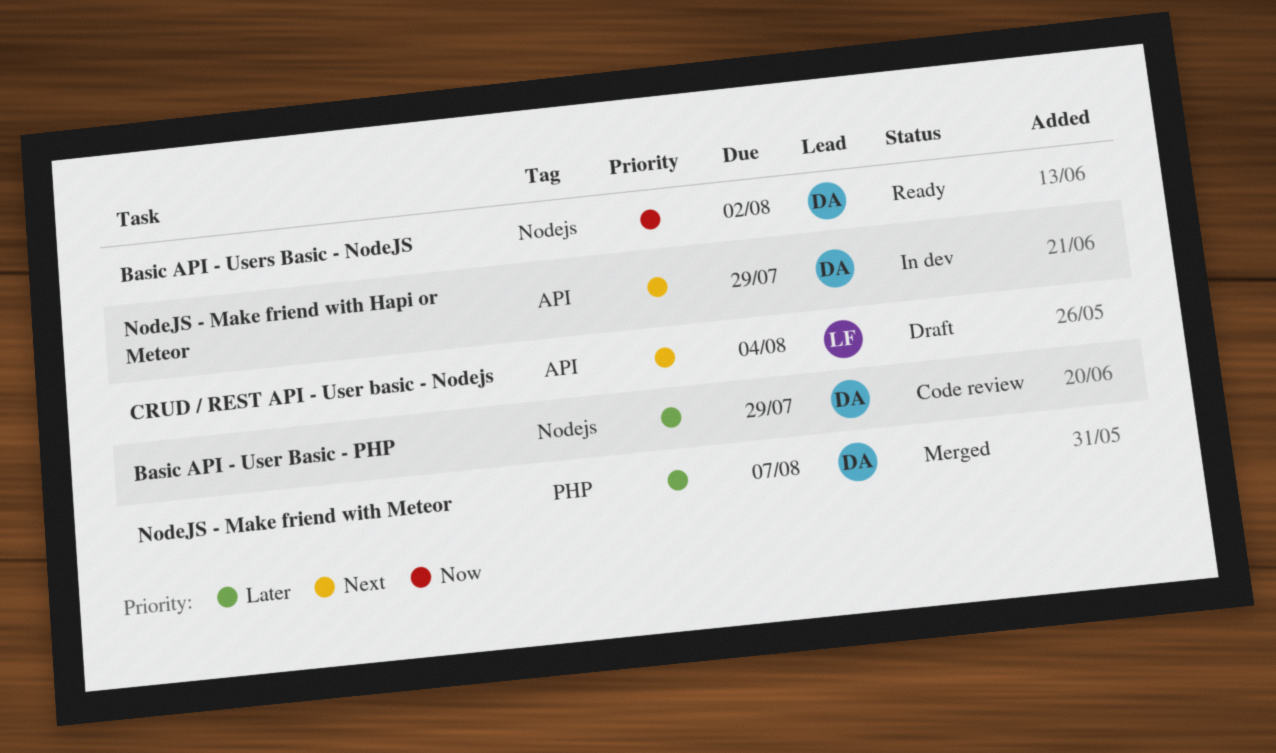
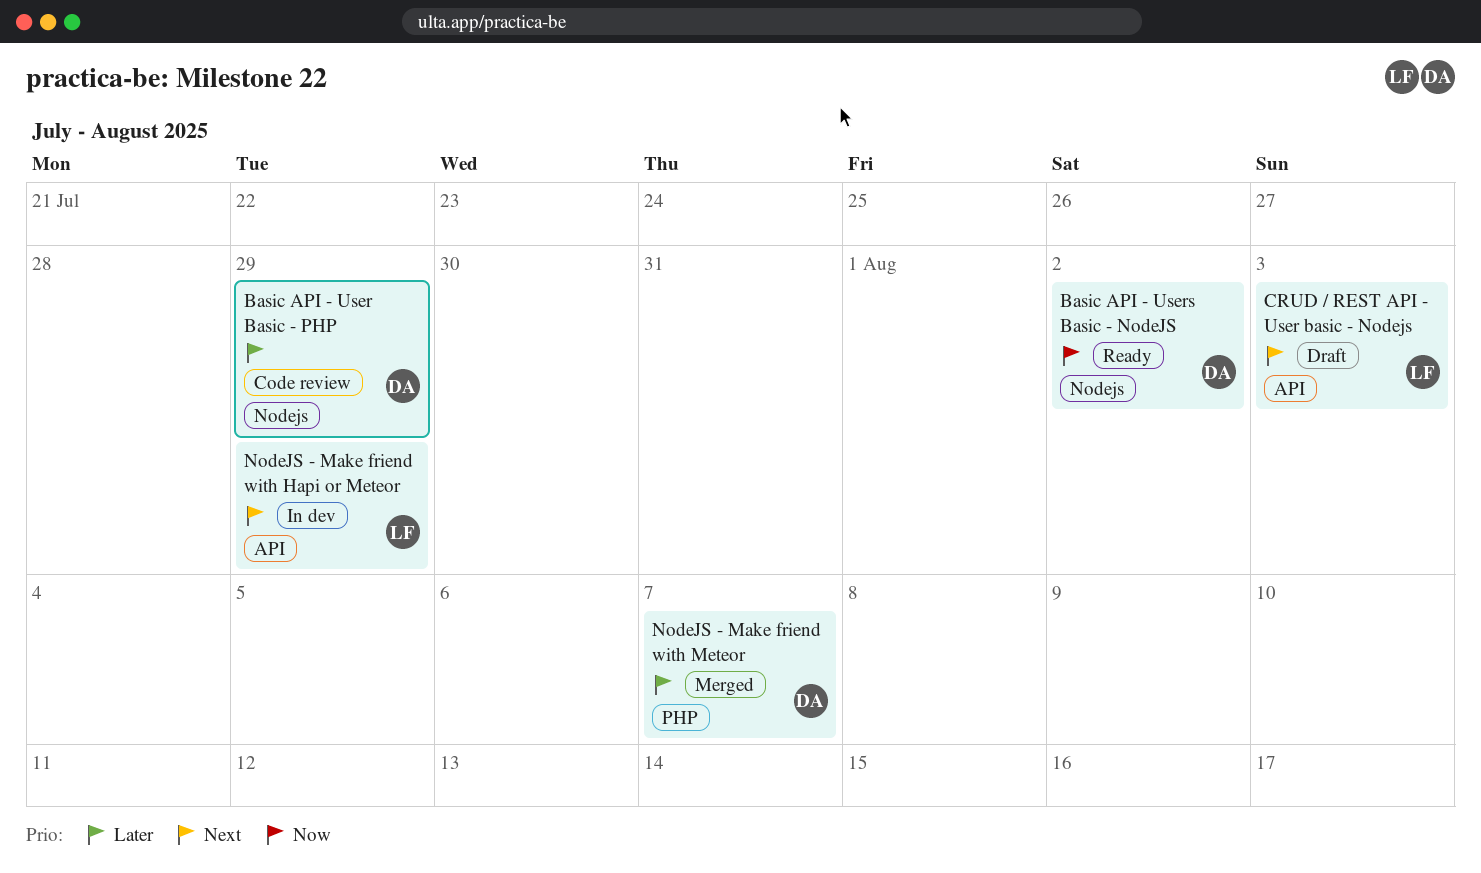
CRUD / REST API - User basic - Nodejs, due: Aug 4 -> Aug 3
NodeJS - Make friend with Hapi or Meteor, owner: DA -> LF

